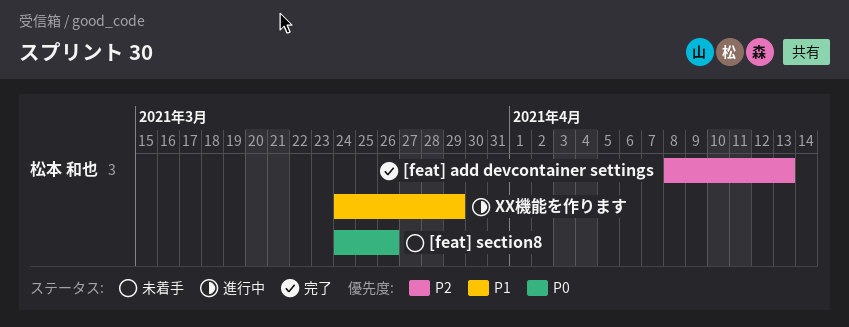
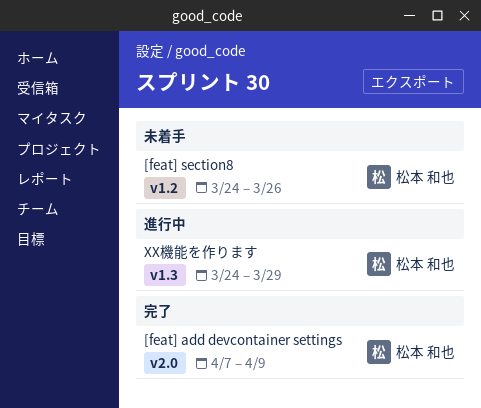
[feat] add devcontainer settings, start: Apr 8 -> Apr 7
[feat] add devcontainer settings, due: Apr 13 -> Apr 9

